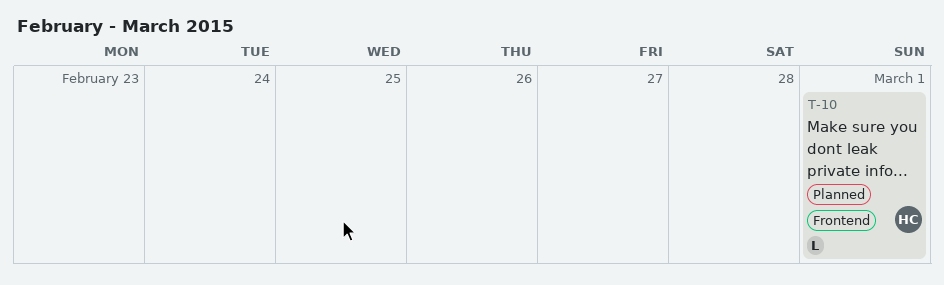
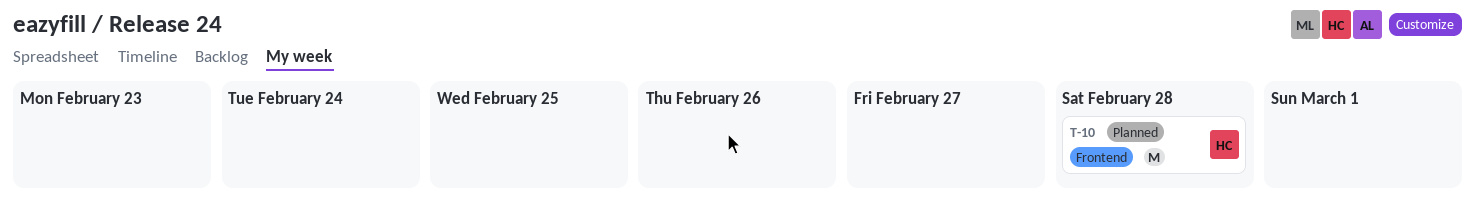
T-10, estimate: L -> M
T-10, due: Mar 1 -> Feb 28

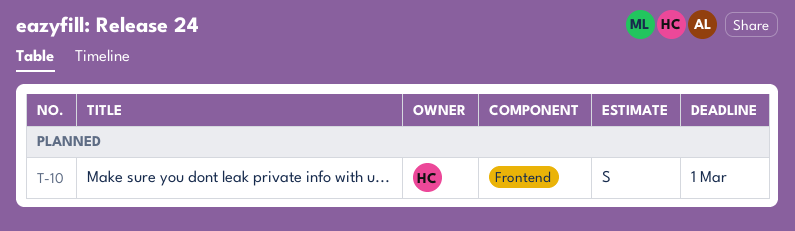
T-10, estimate: M -> S
T-10, due: Feb 28 -> Mar 1

